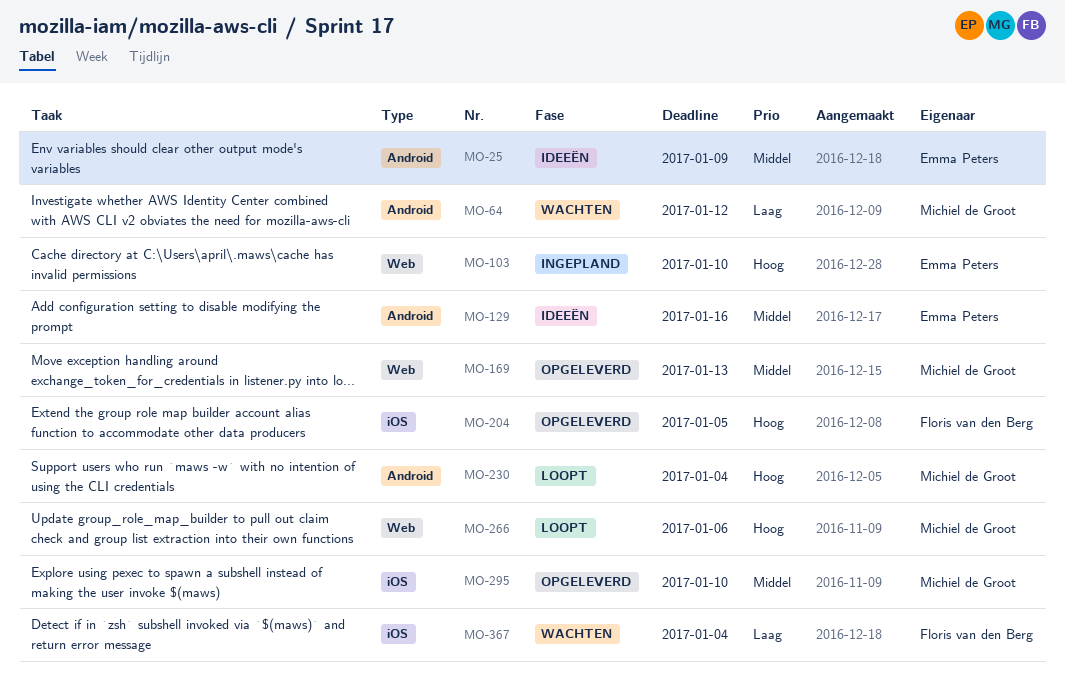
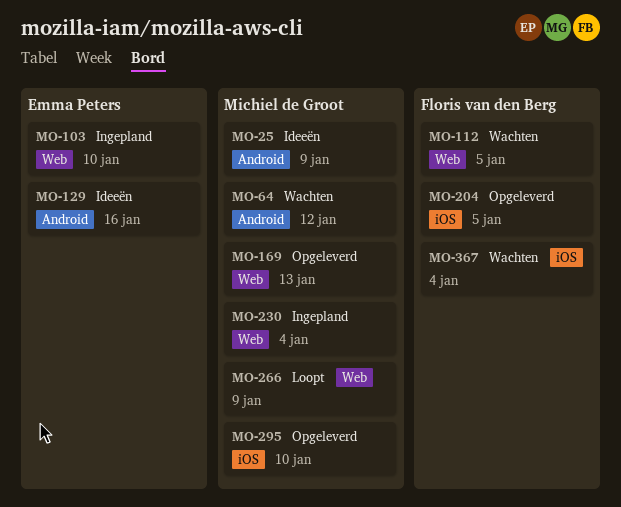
MO-25, owner: Emma Peters -> Michiel de Groot
MO-112: none -> present
MO-230, status: Loopt -> Ingepland
MO-230, label: Android -> Web
MO-266, due: Jan 6 -> Jan 9

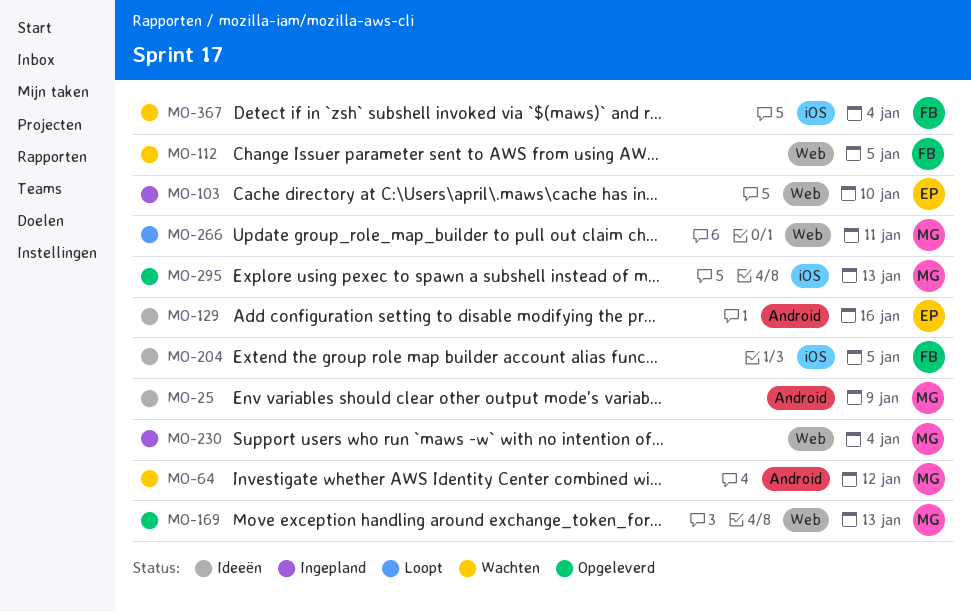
MO-204, status: Opgeleverd -> Ideeën
MO-266, due: Jan 9 -> Jan 11
MO-295, due: Jan 10 -> Jan 13

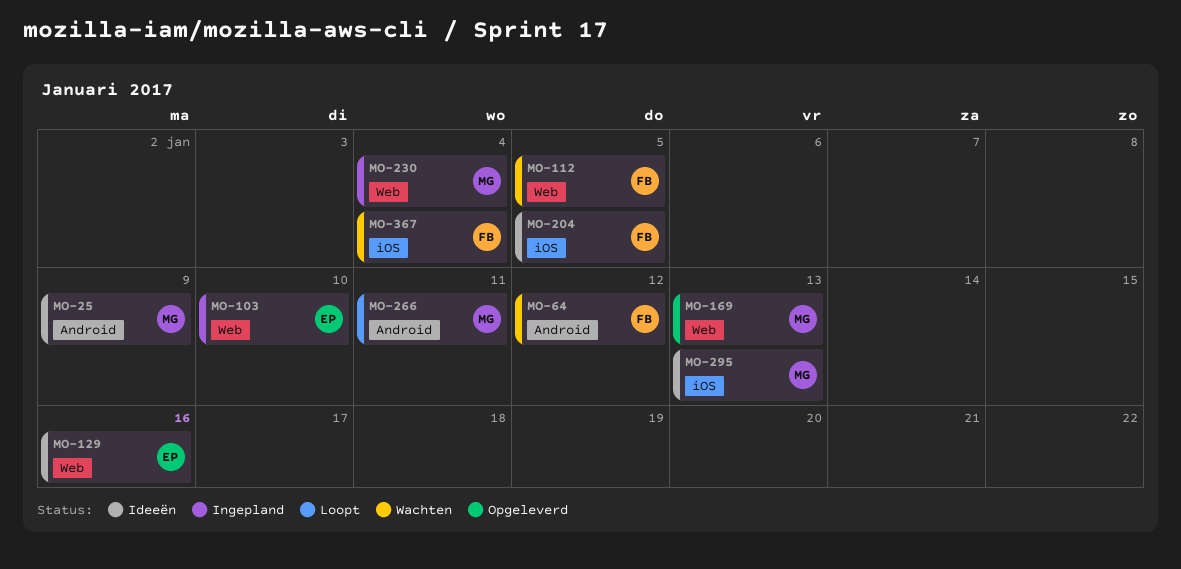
MO-64, owner: MG -> FB
MO-129, label: Android -> Web
MO-266, label: Web -> Android
MO-295, status: Opgeleverd -> Ideeën

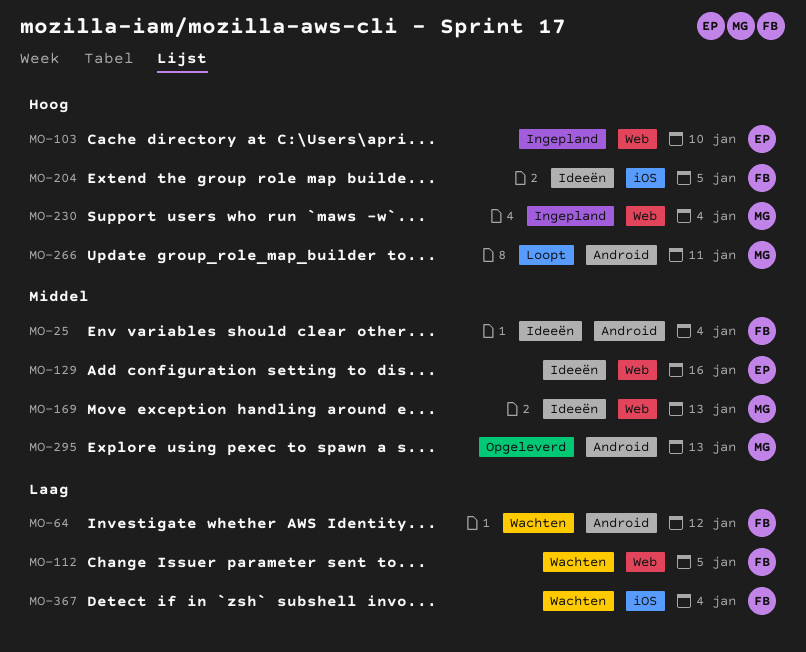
MO-25, owner: MG -> FB
MO-25, due: Jan 9 -> Jan 4
MO-169, status: Opgeleverd -> Ideeën
MO-295, status: Ideeën -> Opgeleverd
MO-295, label: iOS -> Android

